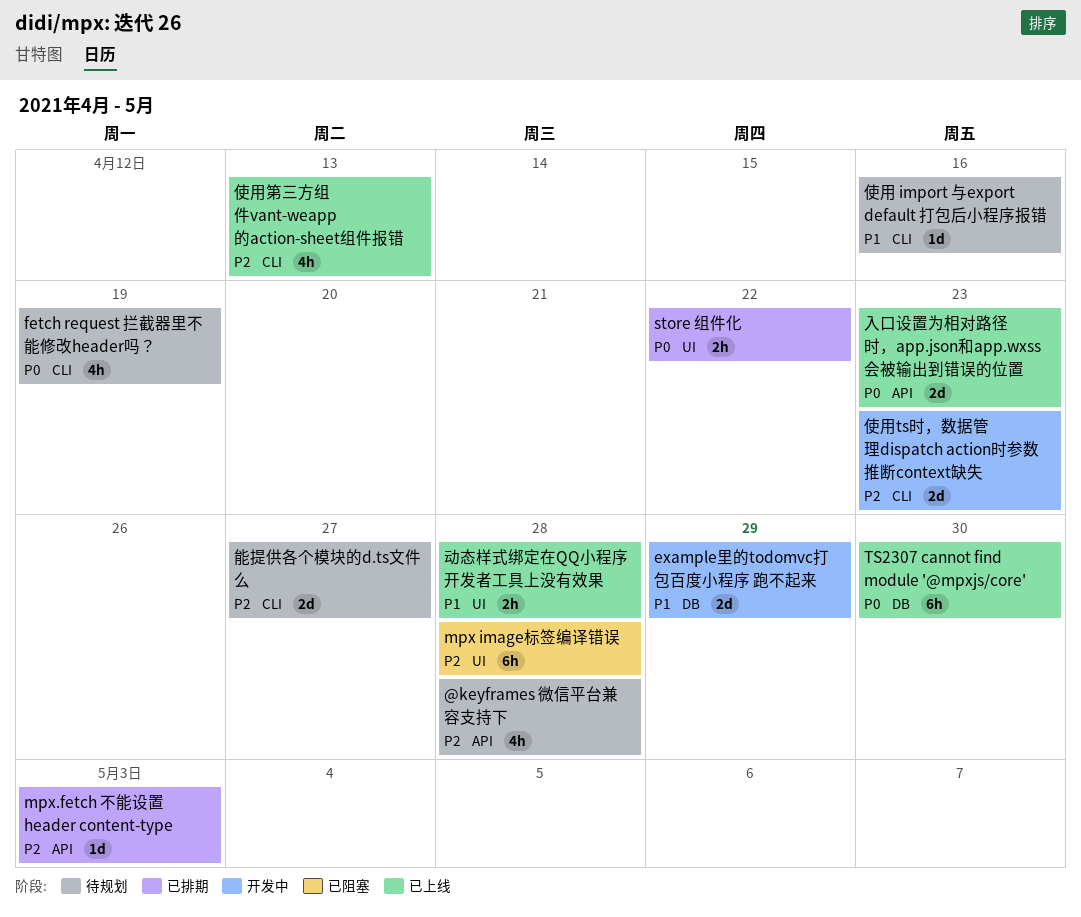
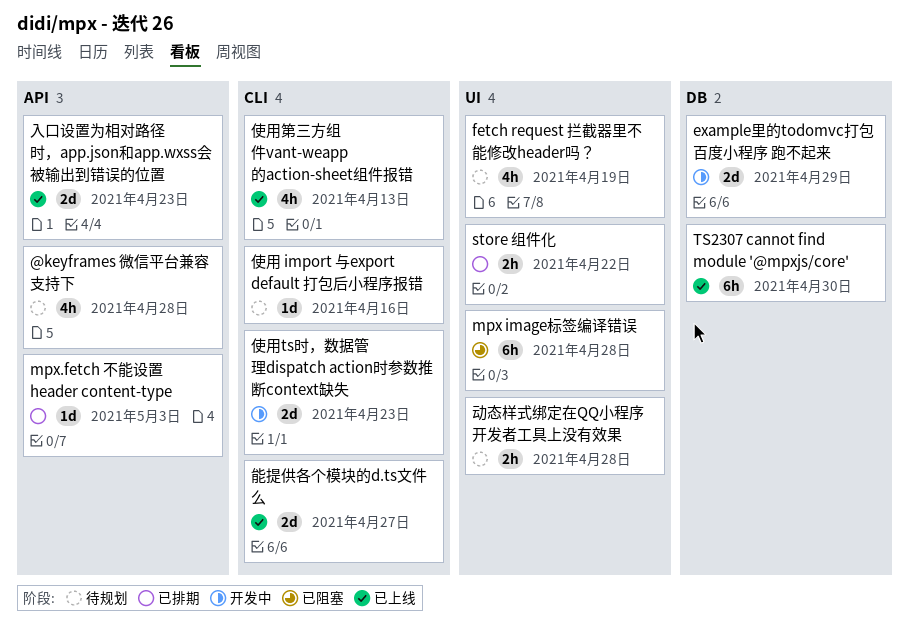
fetch request 拦截器里不能修改header吗？, label: CLI -> UI
动态样式绑定在QQ小程序开发者工具上没有效果, status: 已上线 -> 待规划
能提供各个模块的d.ts文件么, status: 待规划 -> 已上线

